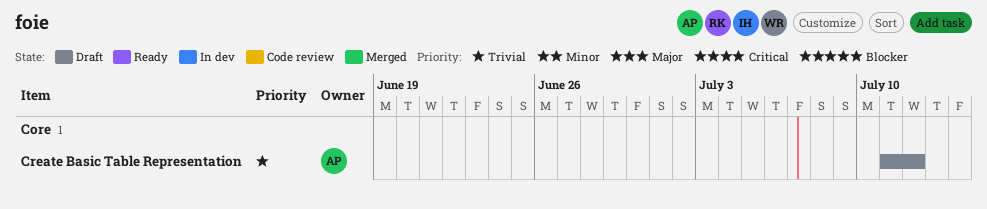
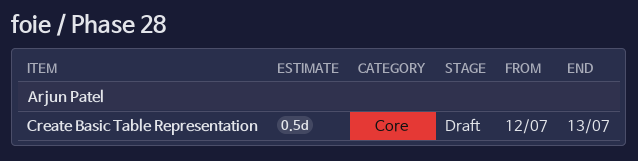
Create Basic Table Representation, start: Jul 11 -> Jul 12
Create Basic Table Representation, due: Jul 12 -> Jul 13

